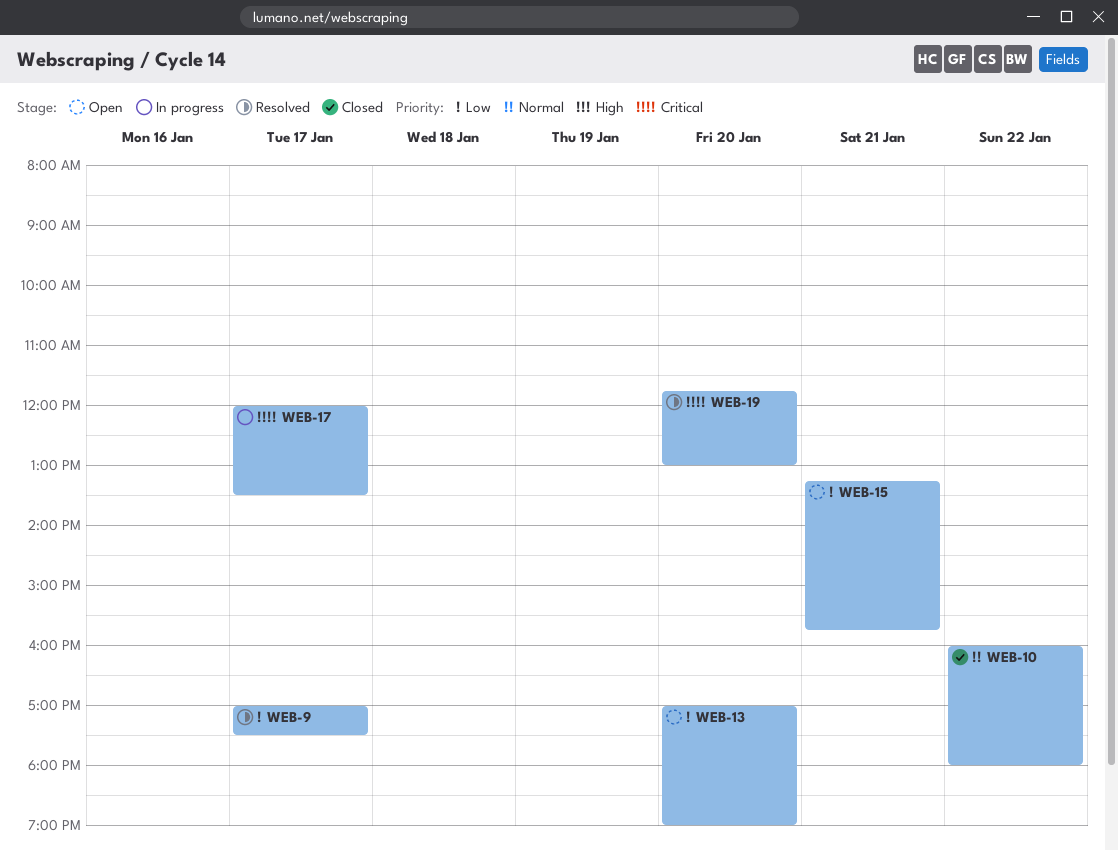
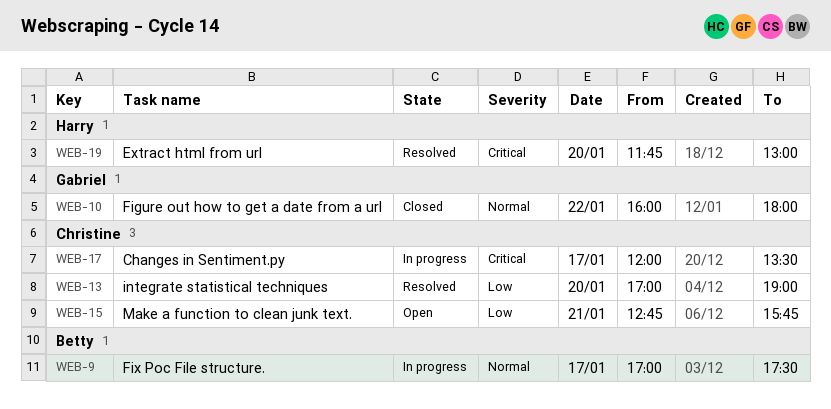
WEB-9, status: Resolved -> In progress
WEB-9, priority: Low -> Normal
WEB-13, status: Open -> Resolved
WEB-15, begins: 13:15 -> 12:45

